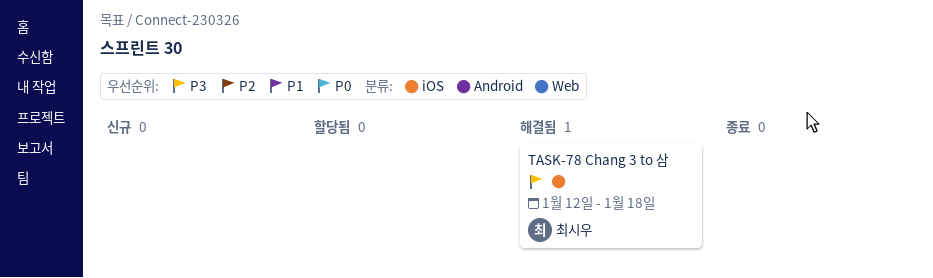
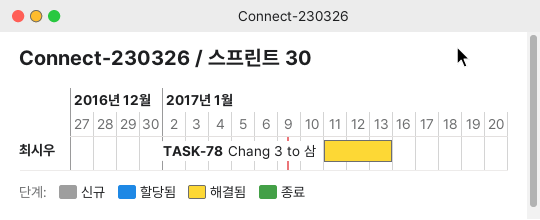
TASK-78, start: Jan 12 -> Jan 11
TASK-78, due: Jan 18 -> Jan 13

